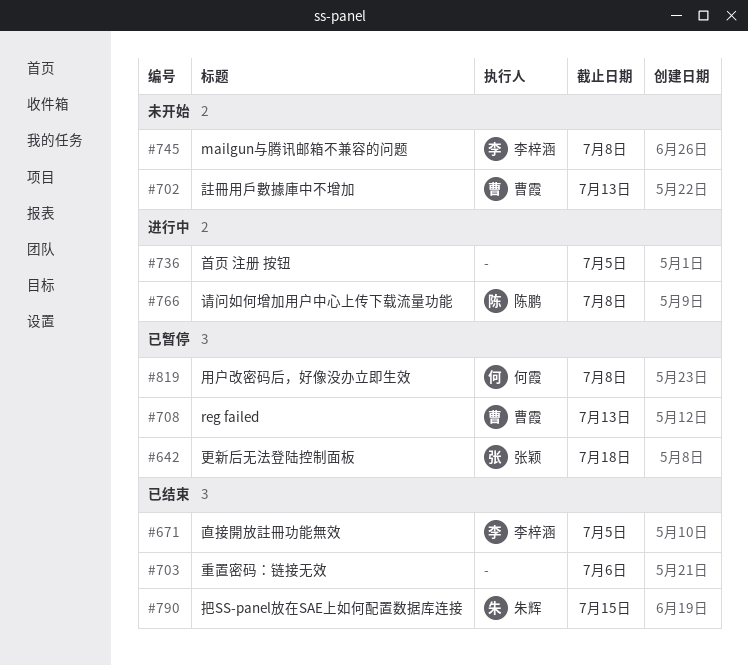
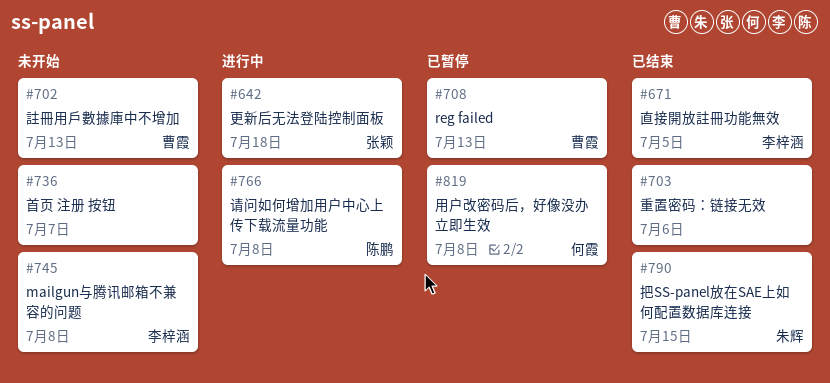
#642, status: 已暂停 -> 进行中
#736, status: 进行中 -> 未开始
#736, due: Jul 5 -> Jul 7

